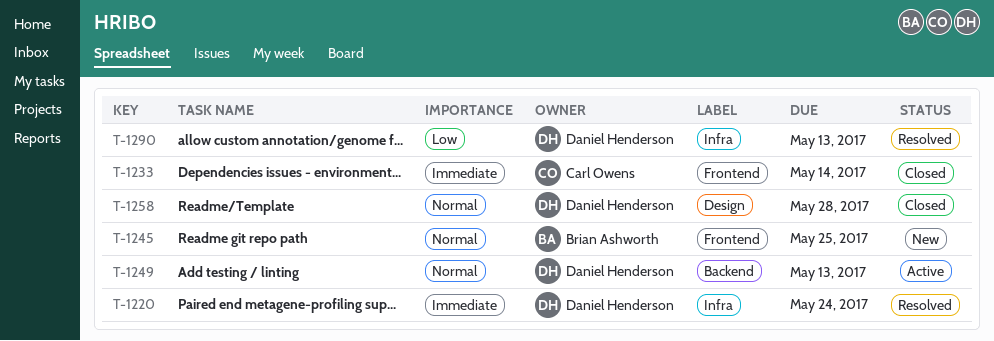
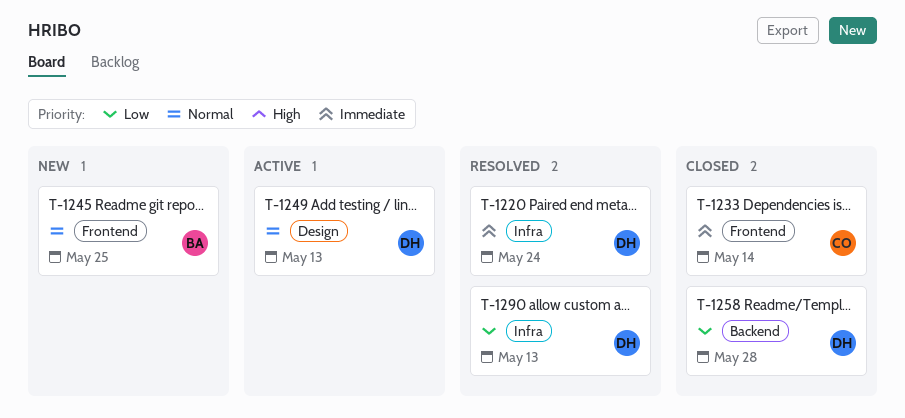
T-1249, label: Backend -> Design
T-1258, priority: Normal -> Low
T-1258, label: Design -> Backend

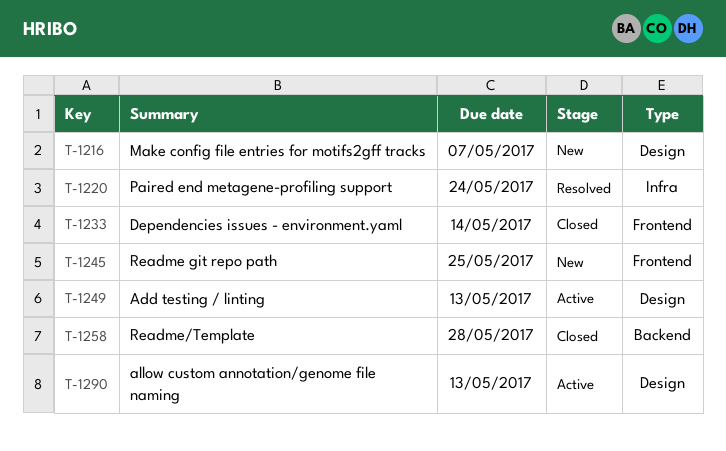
T-1216: none -> present
T-1290, status: Resolved -> Active
T-1290, label: Infra -> Design

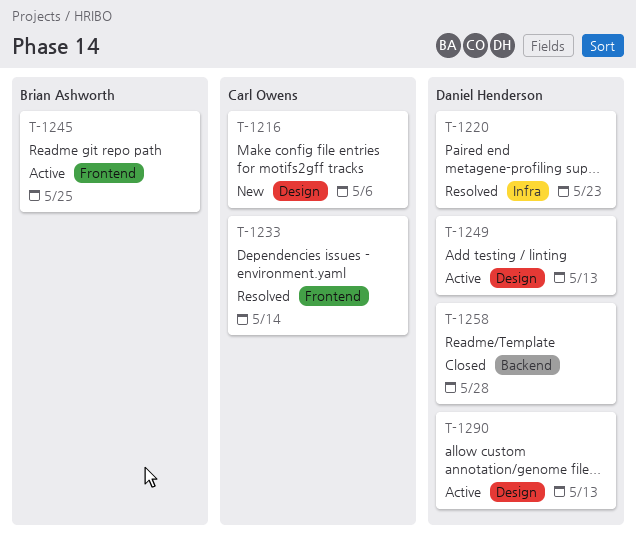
T-1216, due: May 7 -> May 6
T-1220, due: May 24 -> May 23
T-1233, status: Closed -> Resolved
T-1245, status: New -> Active

